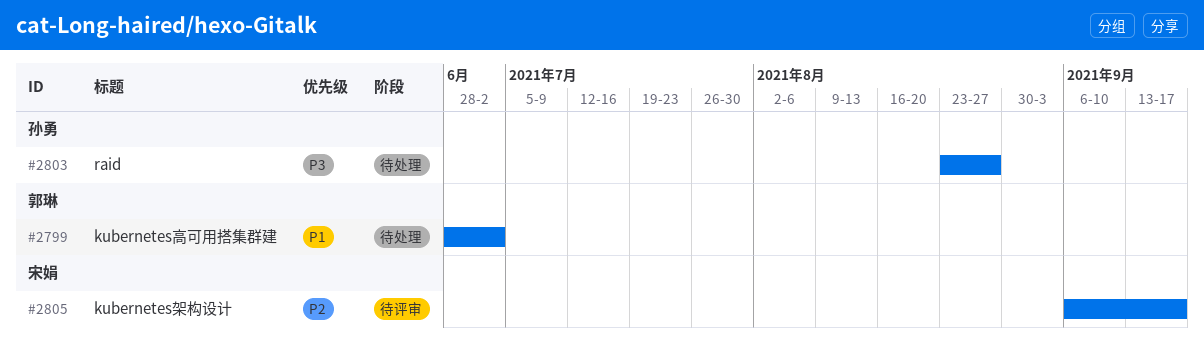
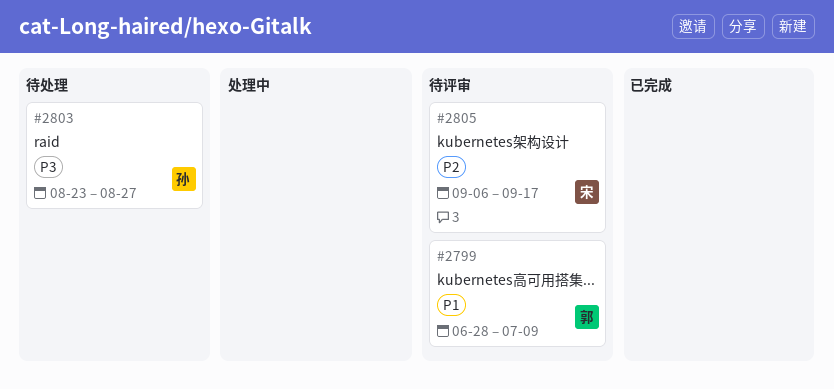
#2799, status: 待处理 -> 待评审
#2799, due: Jul 2 -> Jul 9

